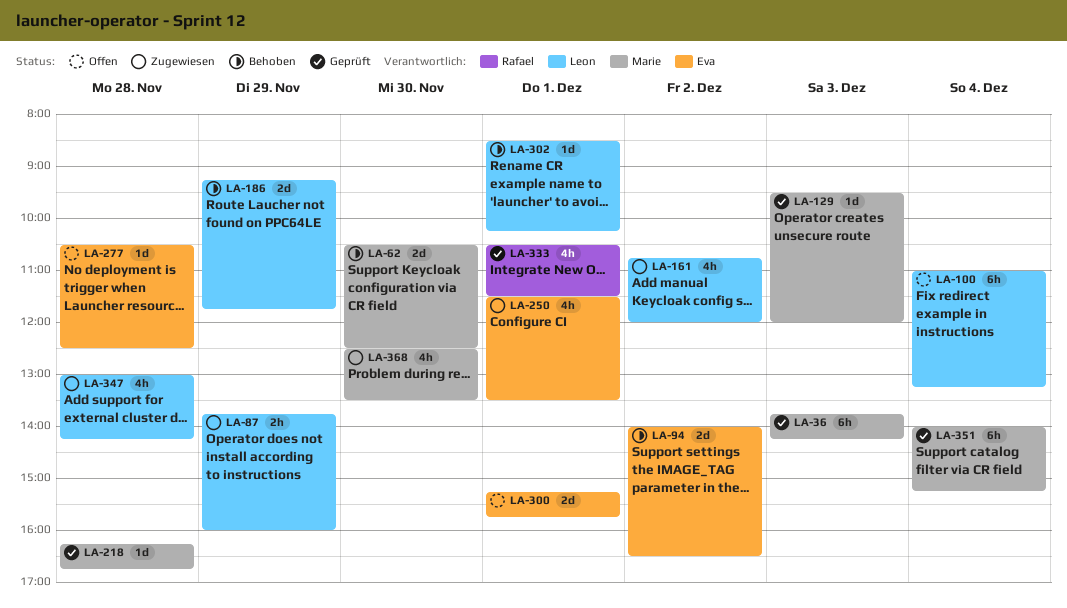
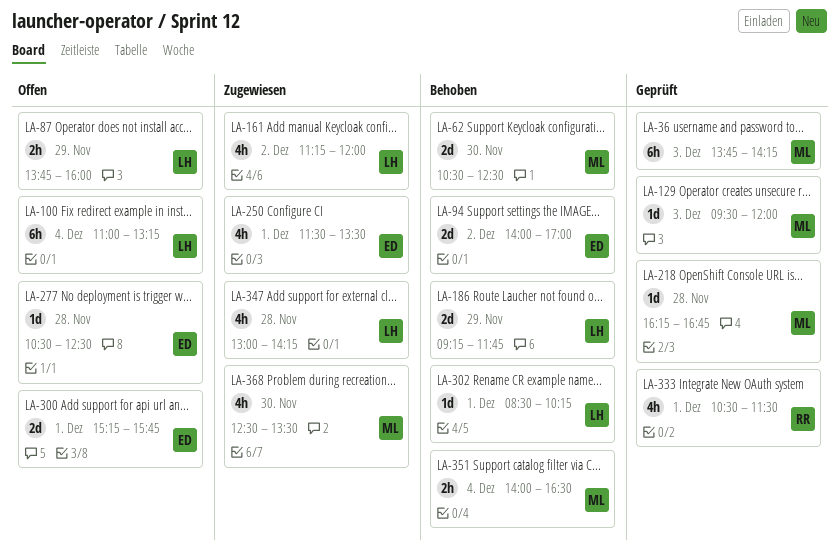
LA-87, status: Zugewiesen -> Offen
LA-94, ends: 16:30 -> 17:00
LA-161, begins: 10:45 -> 11:15
LA-351, status: Geprüft -> Behoben
LA-351, estimate: 6h -> 2h
LA-351, ends: 15:15 -> 16:30

